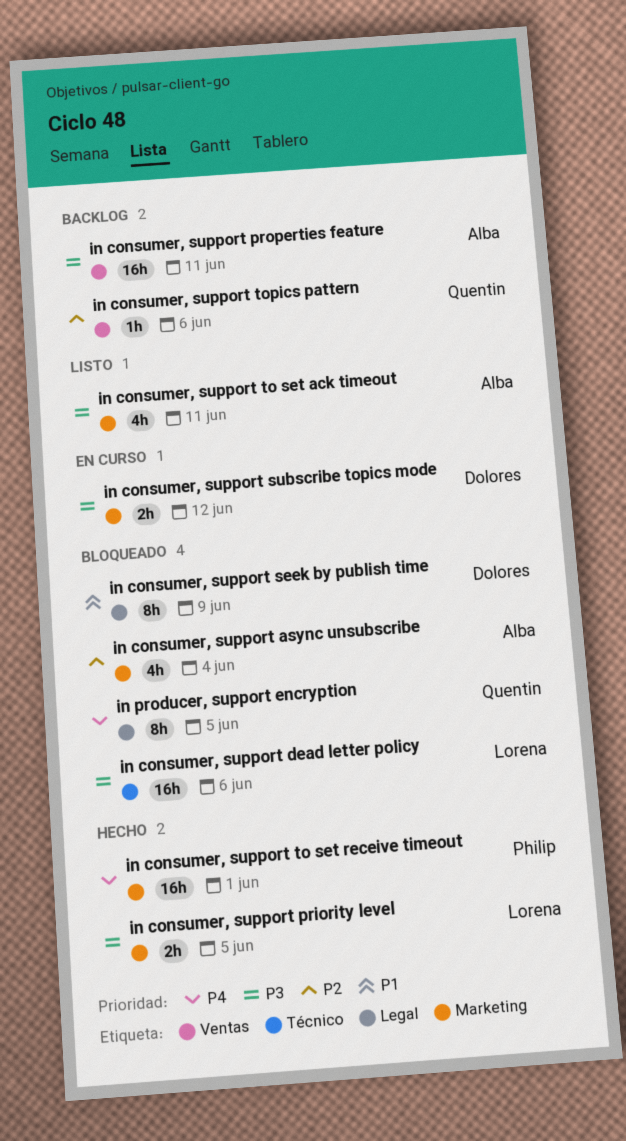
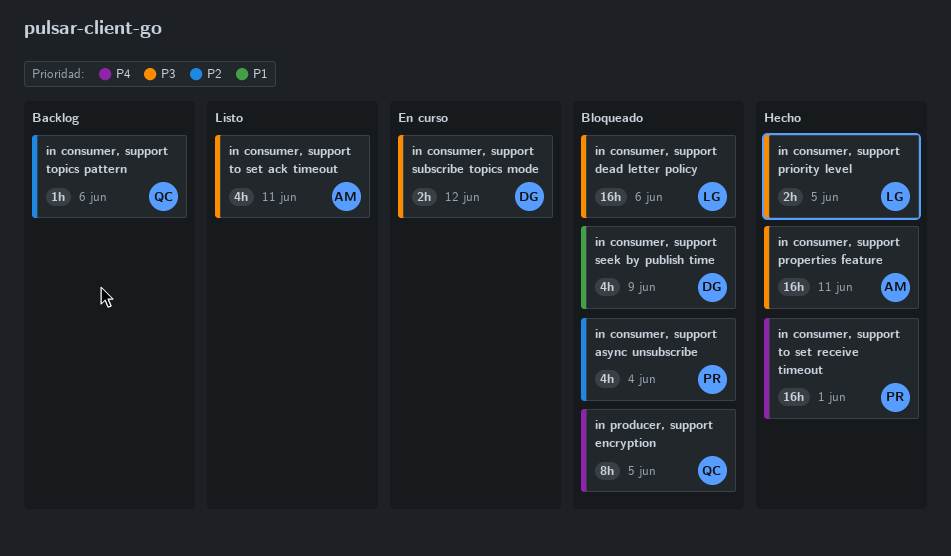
in consumer, support async unsubscribe, owner: Alba -> Philip
in consumer, support properties feature, status: Backlog -> Hecho
in consumer, support seek by publish time, estimate: 8h -> 4h

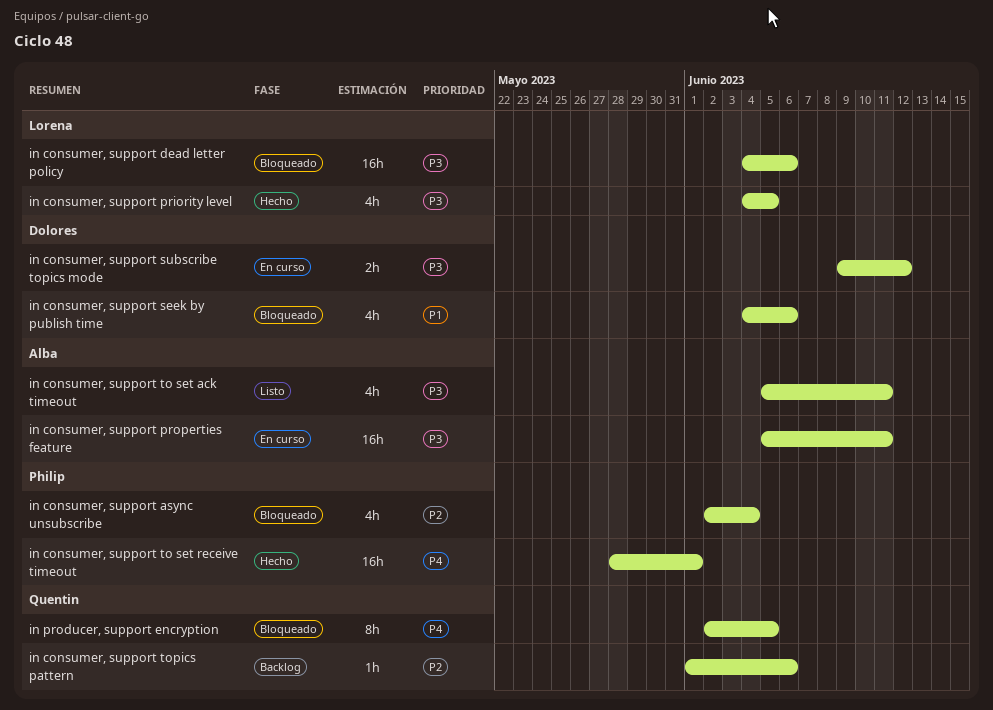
in consumer, support priority level, estimate: 2h -> 4h
in consumer, support properties feature, status: Hecho -> En curso
in consumer, support seek by publish time, due: Jun 9 -> Jun 6

